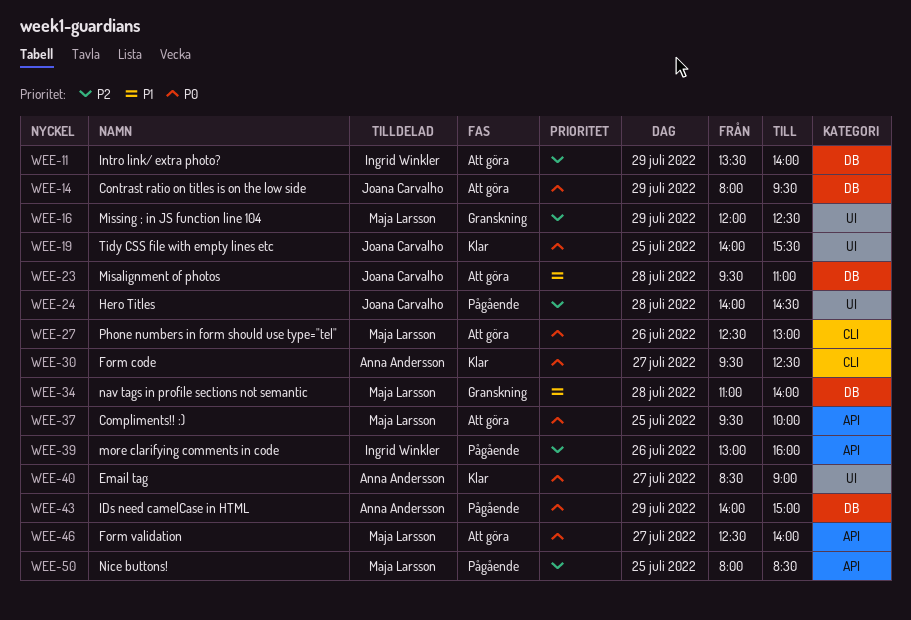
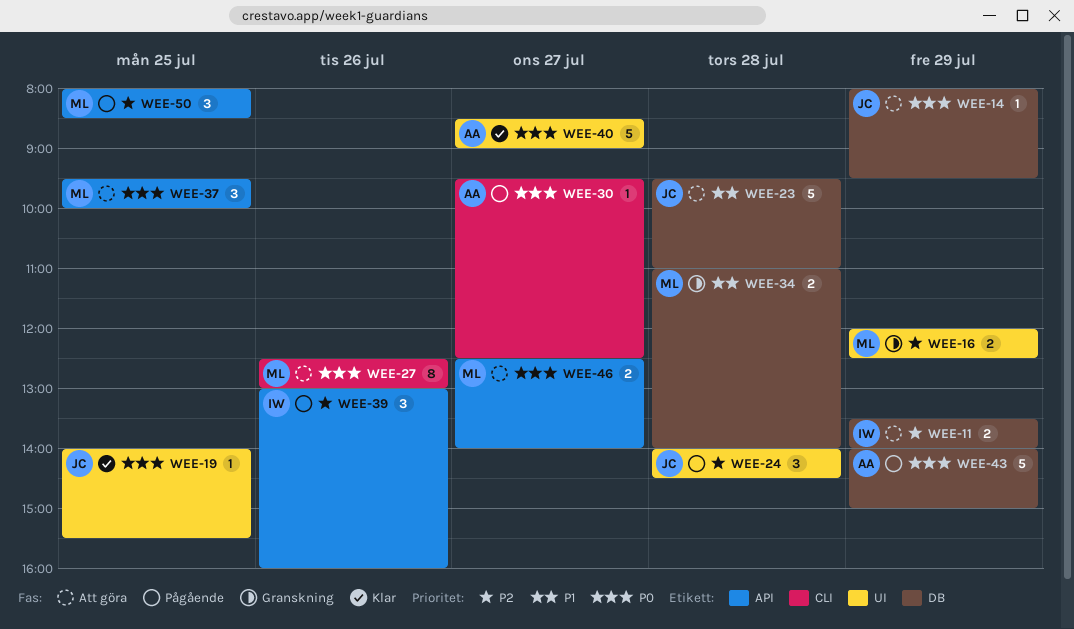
WEE-30, status: Klar -> Pågående

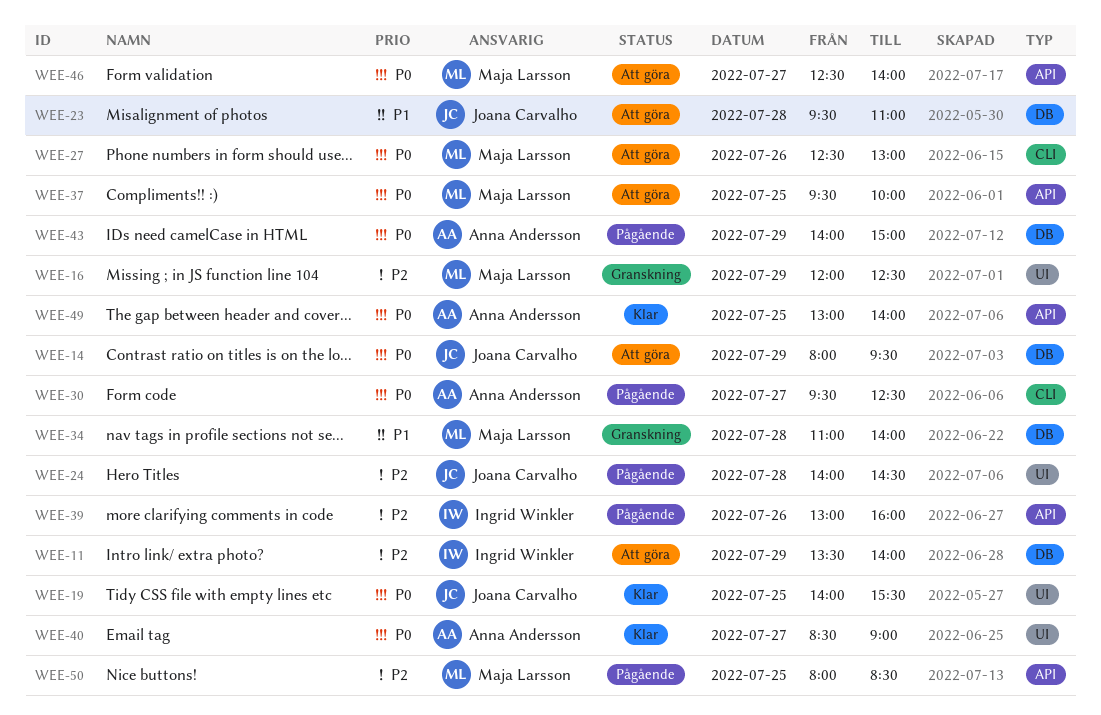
WEE-49: none -> present

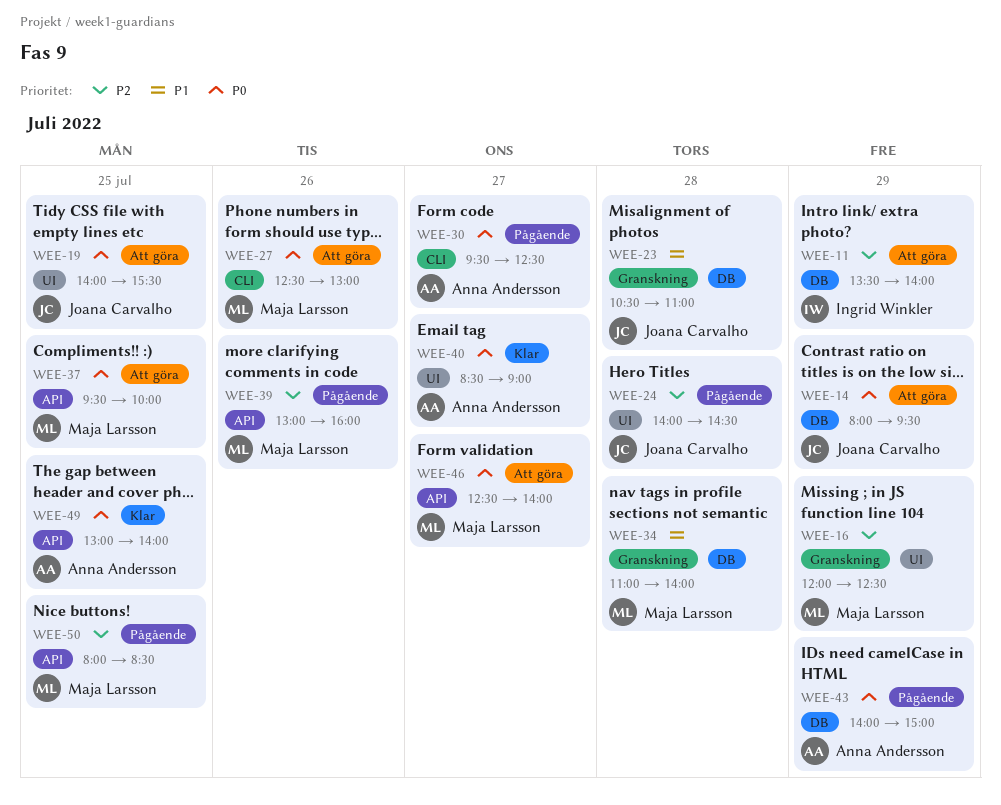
WEE-19, status: Klar -> Att göra
WEE-23, status: Att göra -> Granskning
WEE-23, begins: 09:30 -> 10:30
WEE-39, owner: Ingrid Winkler -> Maja Larsson

